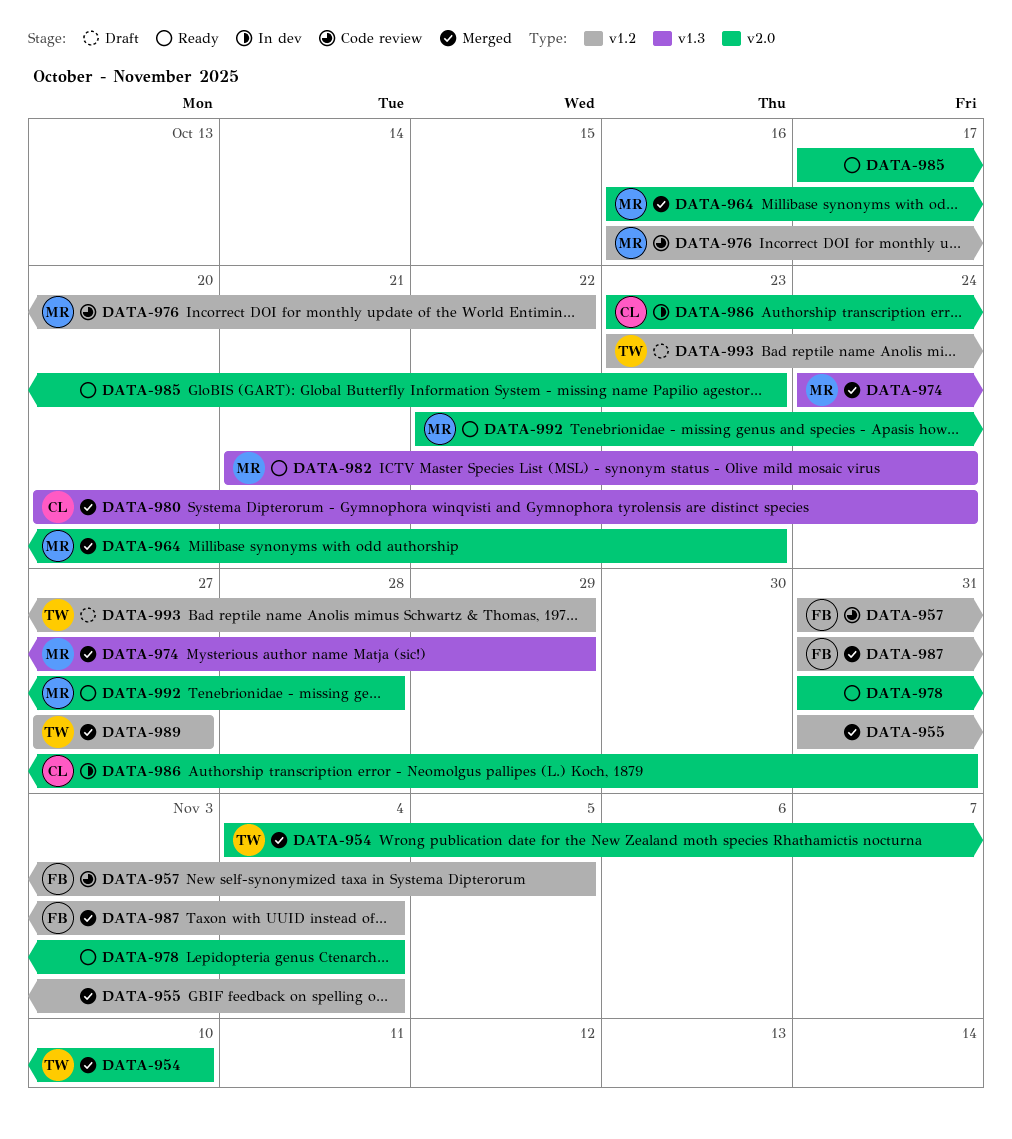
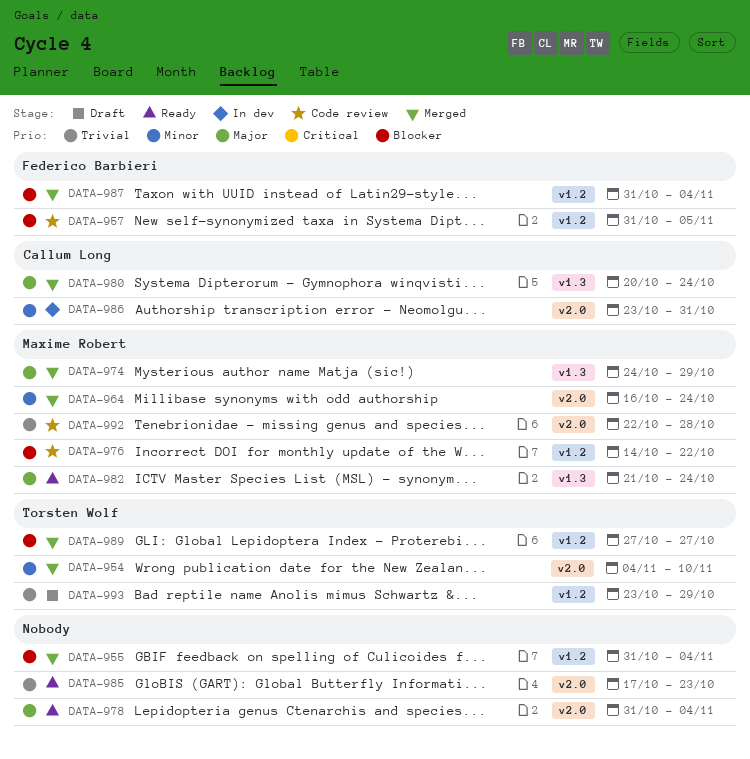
DATA-964, due: Oct 23 -> Oct 24
DATA-976, start: Oct 16 -> Oct 14
DATA-992, status: Ready -> Code review

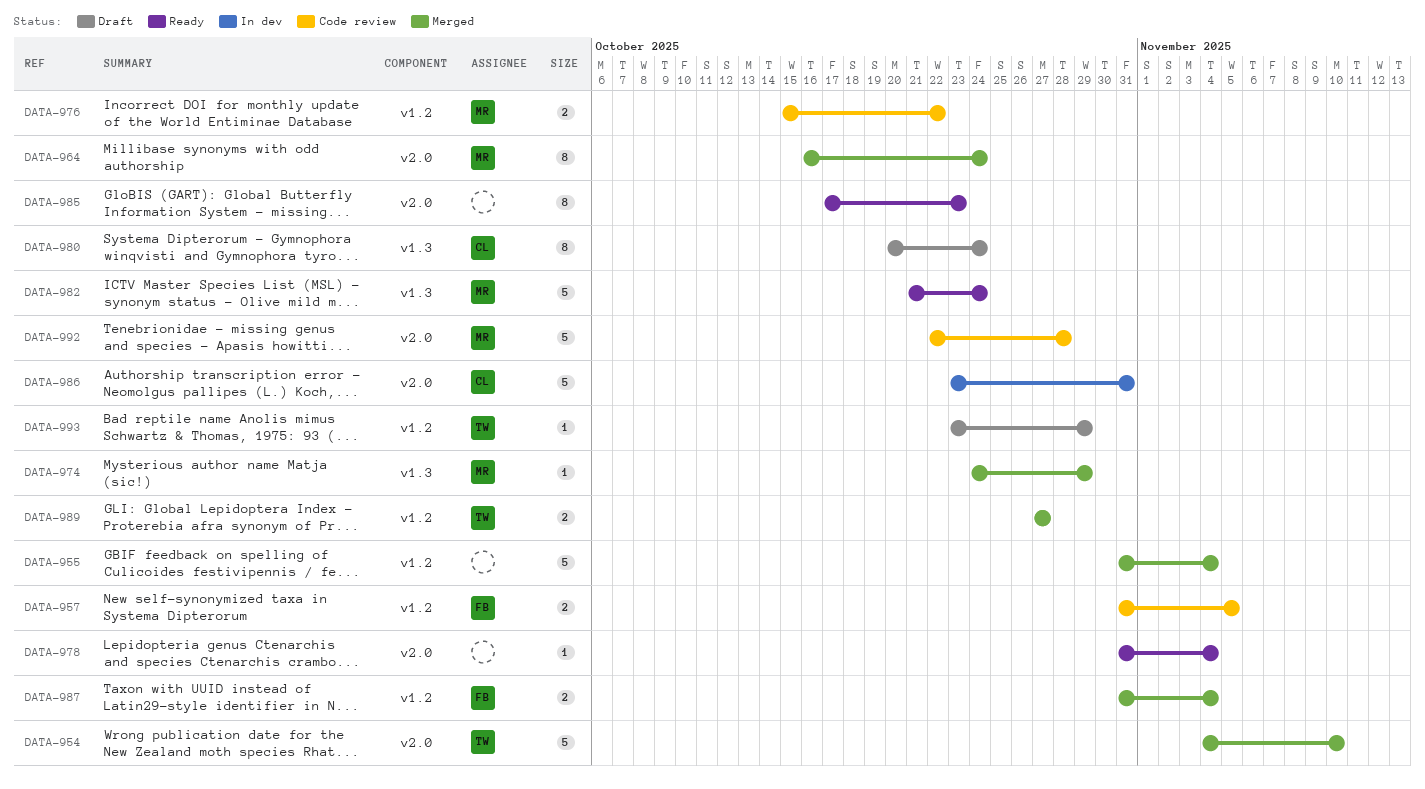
DATA-976, start: Oct 14 -> Oct 15
DATA-980, status: Merged -> Draft

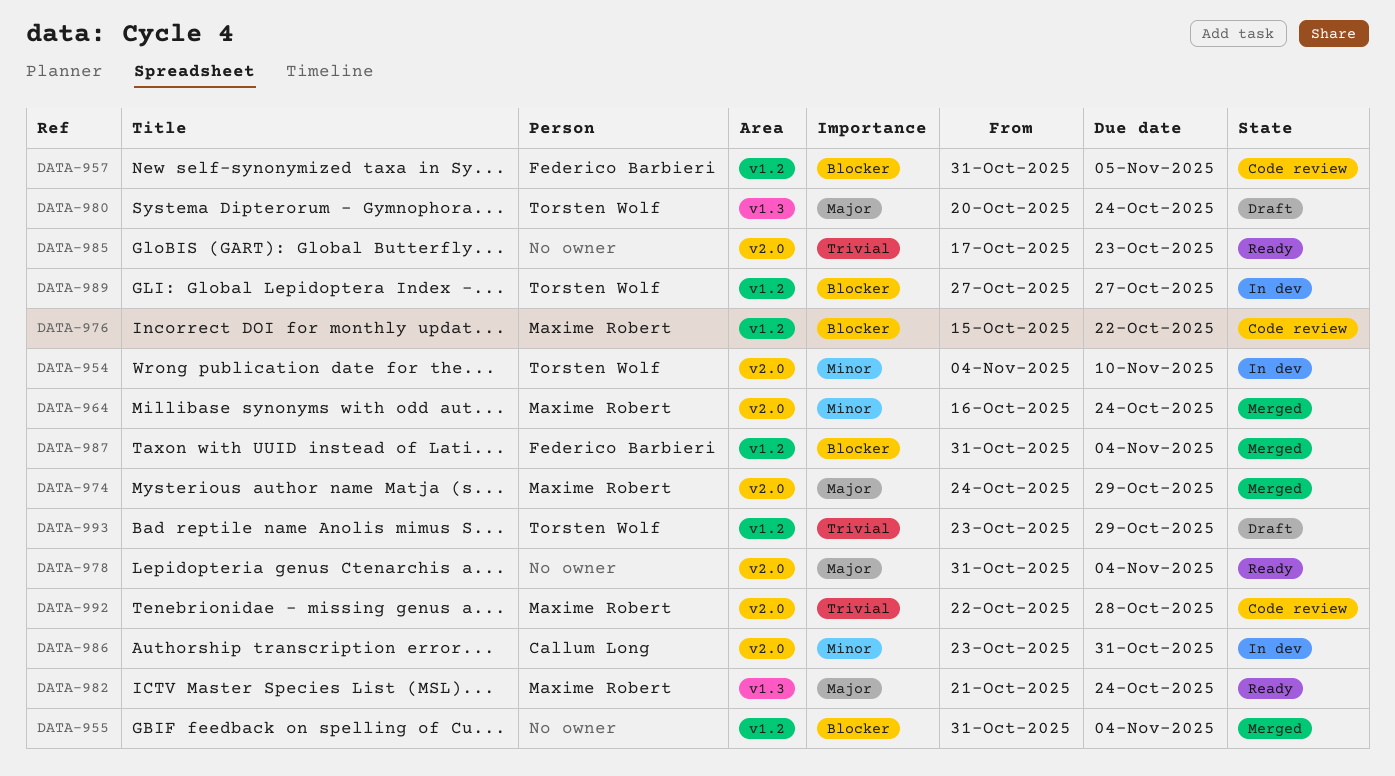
DATA-954, status: Merged -> In dev
DATA-974, label: v1.3 -> v2.0
DATA-980, owner: Callum Long -> Torsten Wolf
DATA-989, status: Merged -> In dev

